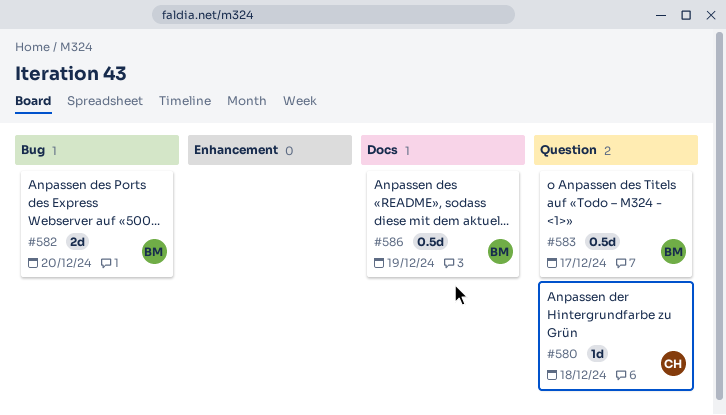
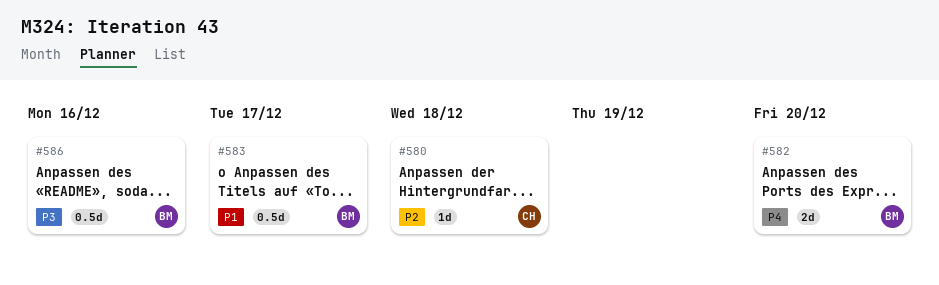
#586, due: Dec 19 -> Dec 16

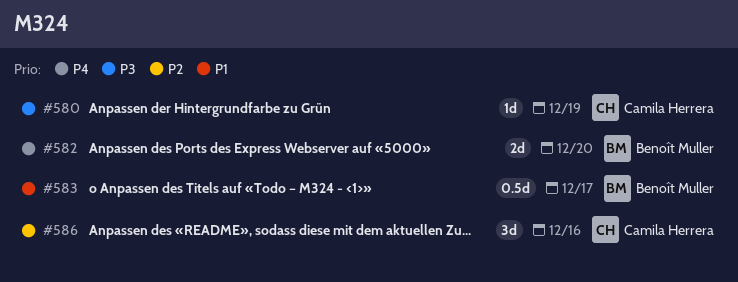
#580, priority: P2 -> P3
#580, due: Dec 18 -> Dec 19
#586, owner: Benoît Muller -> Camila Herrera
#586, priority: P3 -> P2
#586, estimate: 0.5d -> 3d

